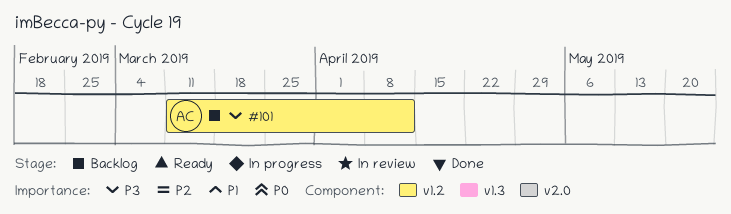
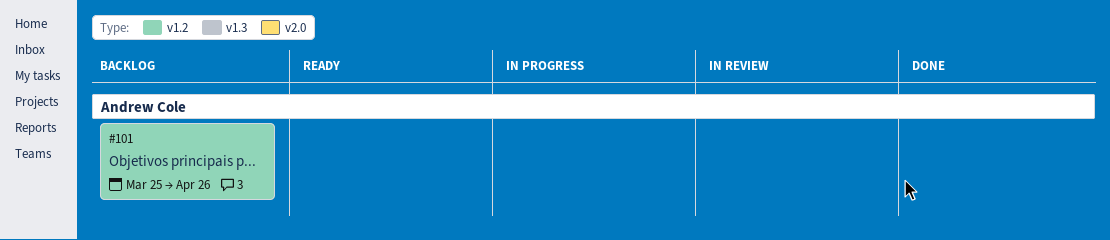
#101, start: Mar 11 -> Mar 25
#101, due: Apr 12 -> Apr 26

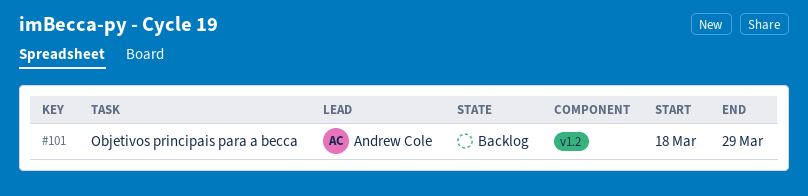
#101, start: Mar 25 -> Mar 18
#101, due: Apr 26 -> Mar 29

